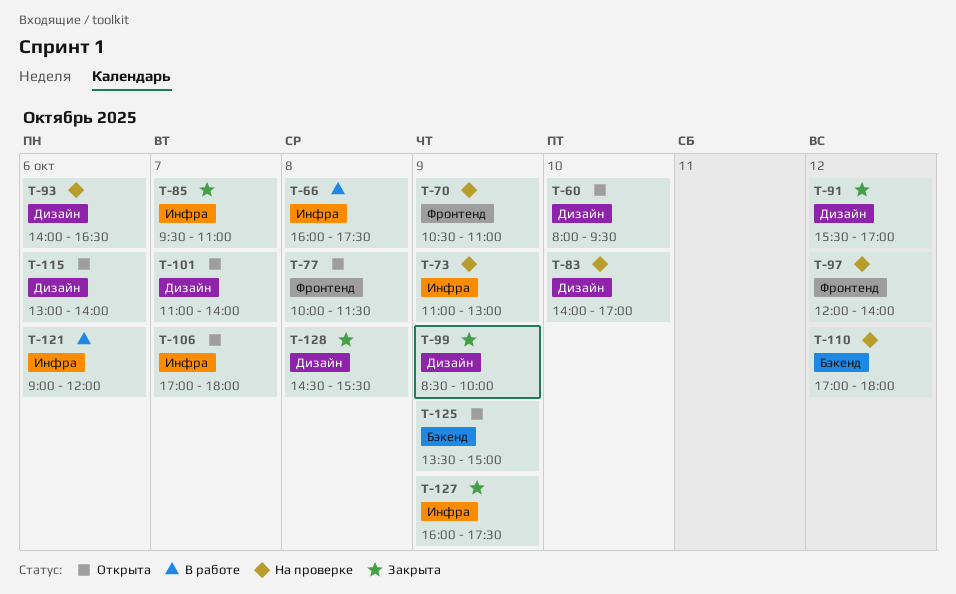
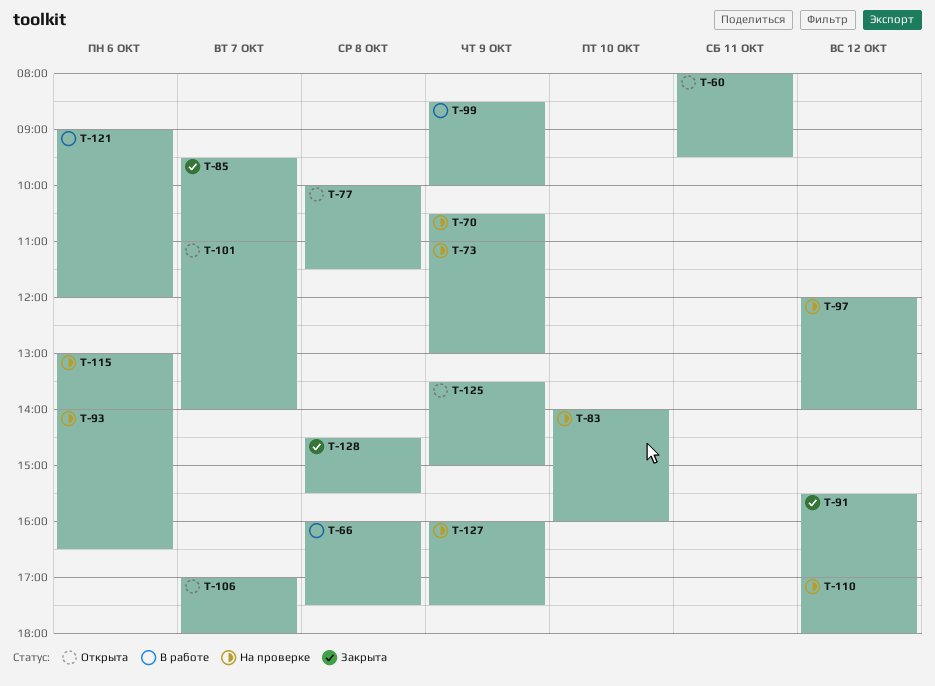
T-60, day: Oct 10 -> Oct 11
T-83, ends: 17:00 -> 16:00
T-99, status: Закрыта -> В работе
T-115, status: Открыта -> На проверке
T-127, status: Закрыта -> На проверке

